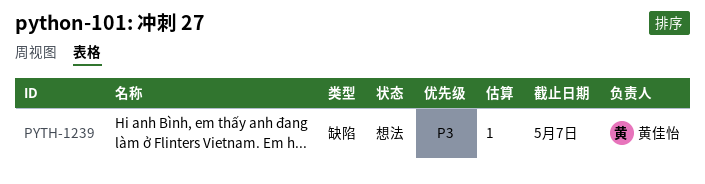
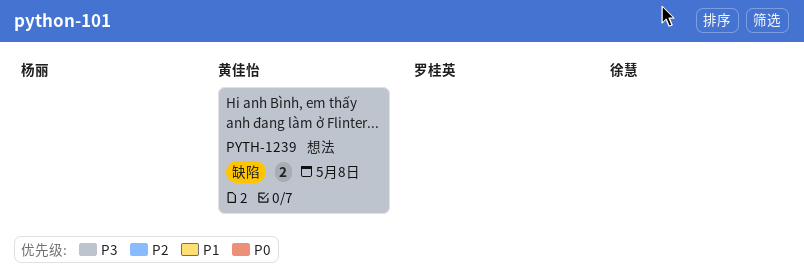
PYTH-1239, estimate: 1 -> 2
PYTH-1239, due: May 7 -> May 8

